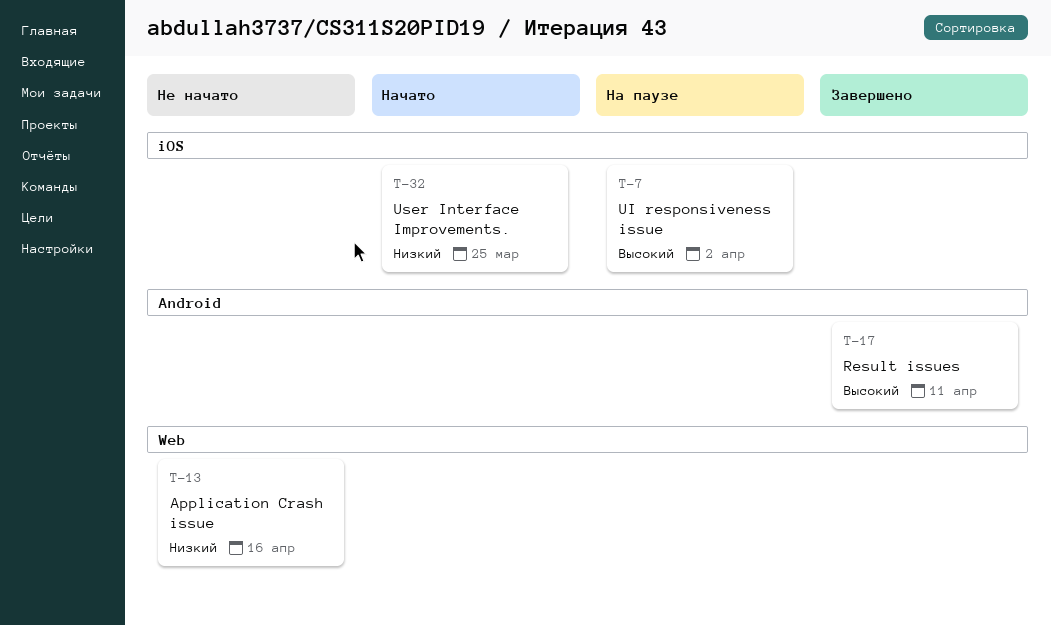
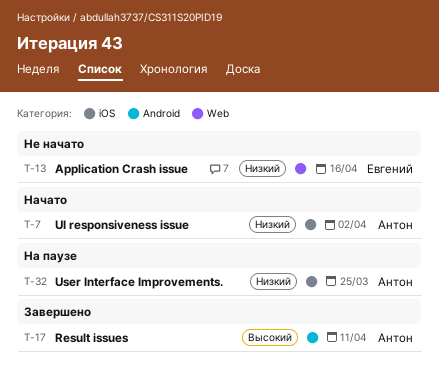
T-7, status: На паузе -> Начато
T-7, priority: Высокий -> Низкий
T-32, status: Начато -> На паузе

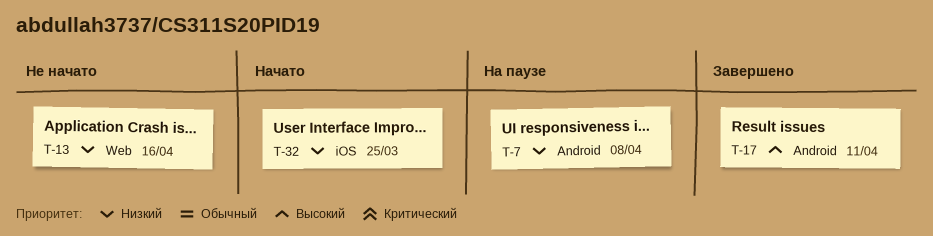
T-7, status: Начато -> На паузе
T-7, label: iOS -> Android
T-7, due: Apr 2 -> Apr 8
T-32, status: На паузе -> Начато

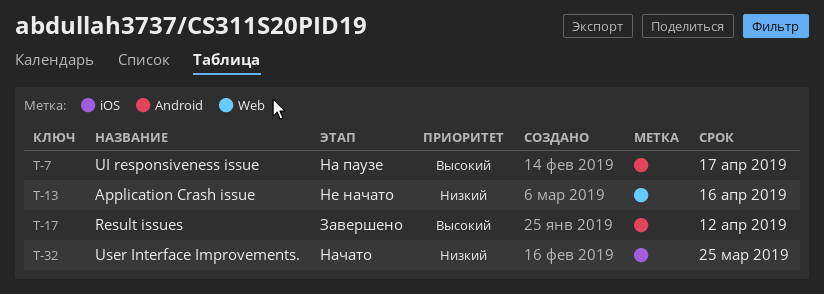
T-7, priority: Низкий -> Высокий
T-7, due: Apr 8 -> Apr 17
T-17, due: Apr 11 -> Apr 12

